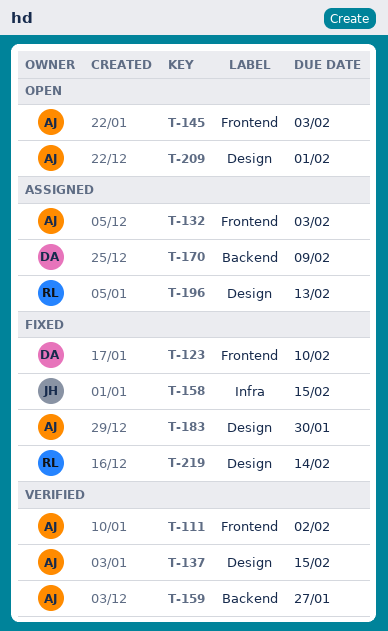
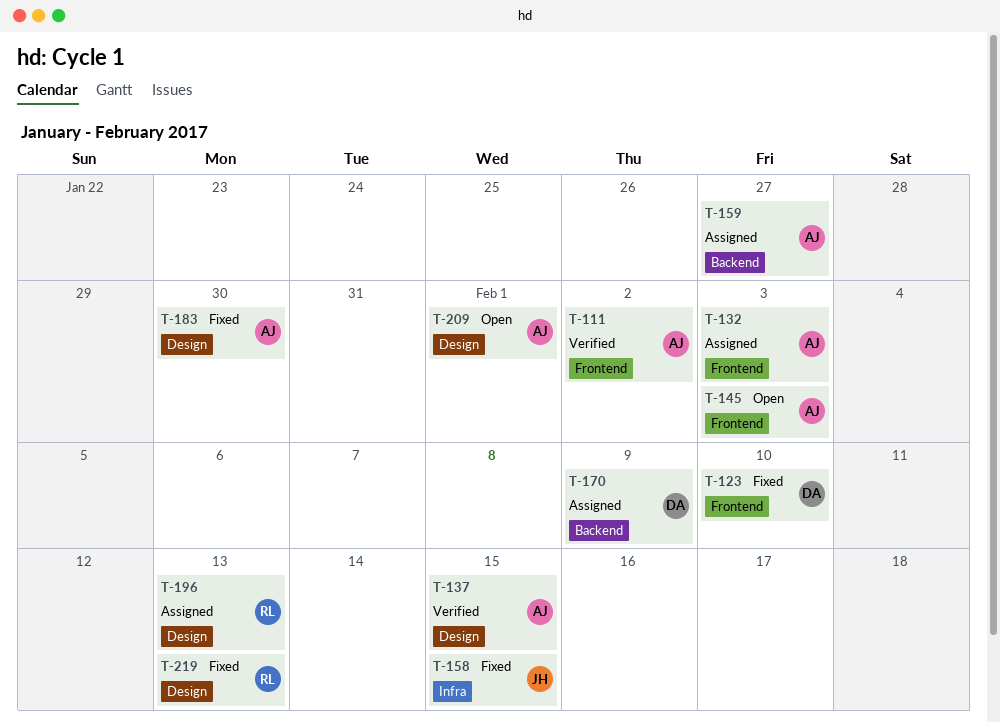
T-159, status: Verified -> Assigned
T-219, due: Feb 14 -> Feb 13

